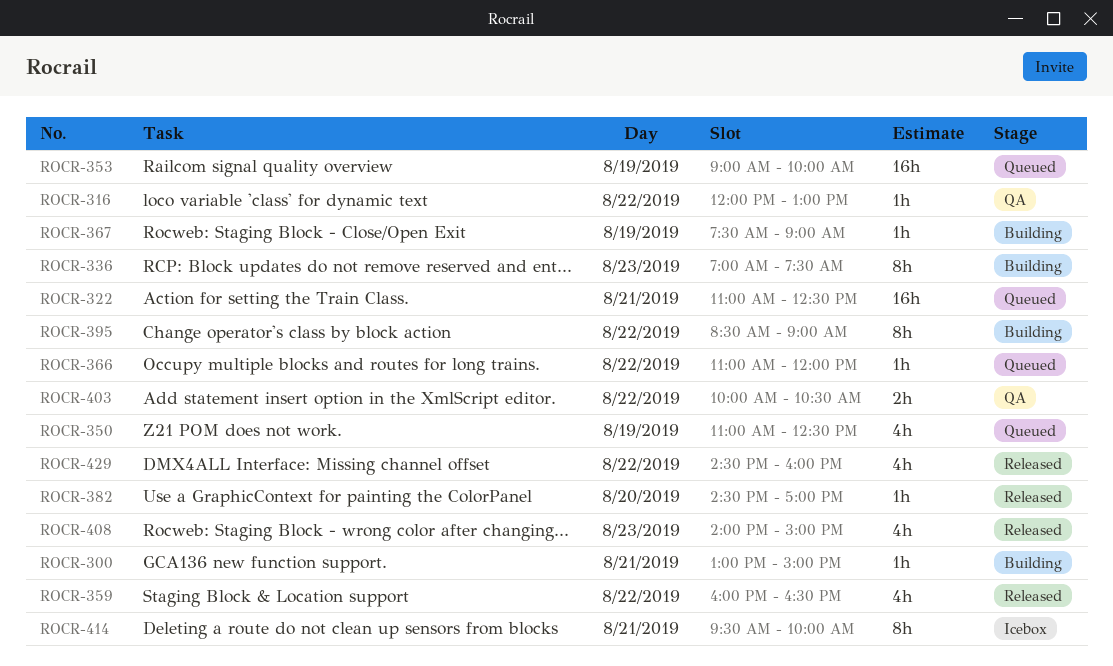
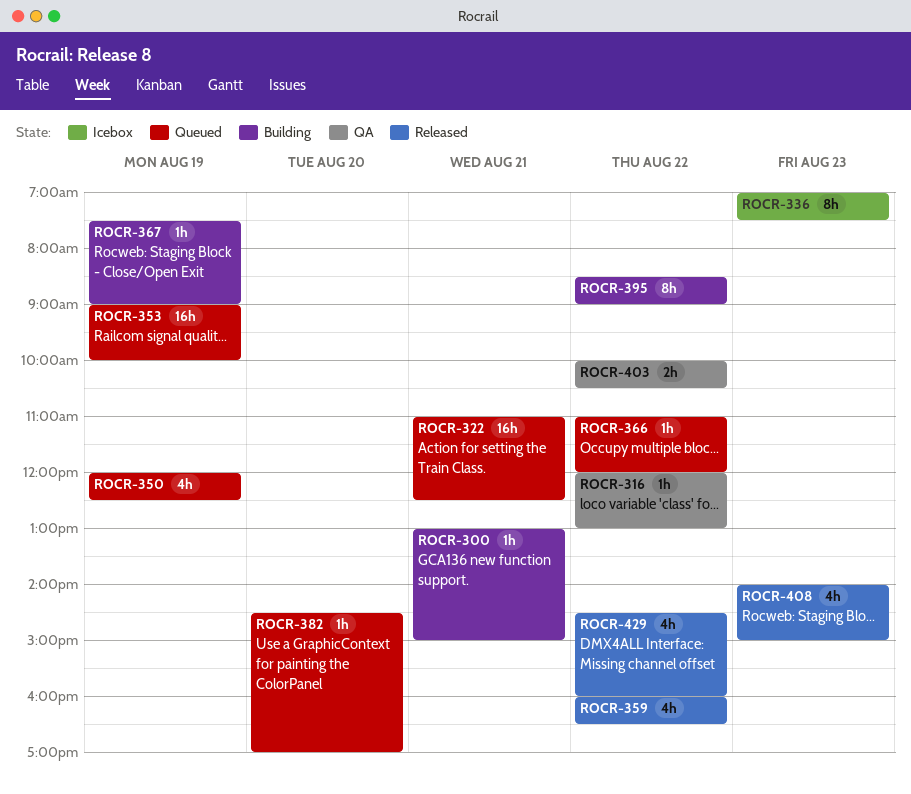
ROCR-336, status: Building -> Icebox
ROCR-350, begins: 11:00 -> 12:00
ROCR-382, status: Released -> Queued
ROCR-414: present -> none

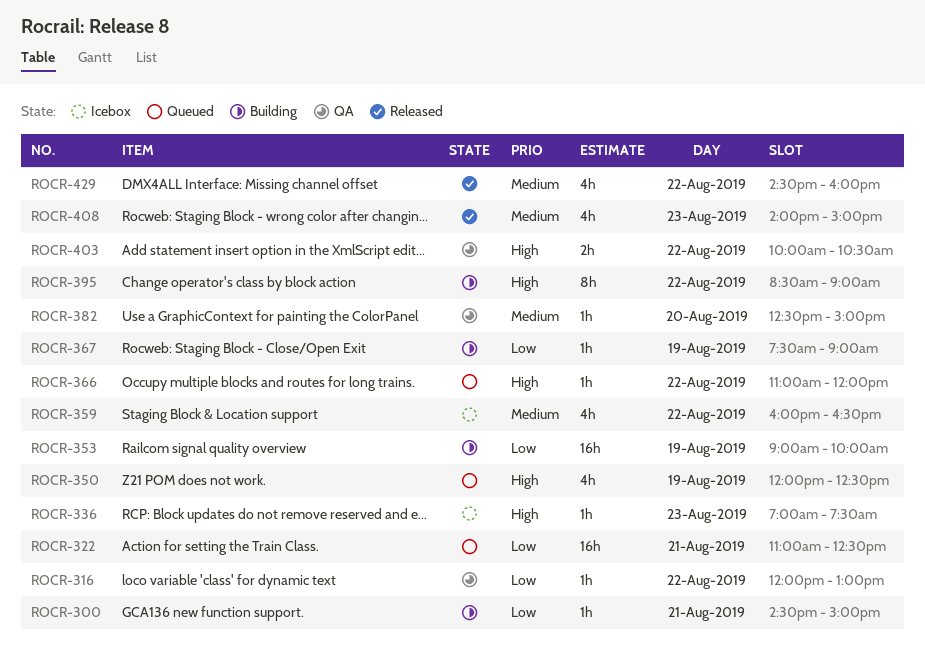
ROCR-300, begins: 13:00 -> 14:30
ROCR-336, estimate: 8h -> 1h
ROCR-353, status: Queued -> Building
ROCR-359, status: Released -> Icebox
ROCR-382, status: Queued -> QA
ROCR-382, begins: 14:30 -> 12:30
ROCR-382, ends: 17:00 -> 15:00

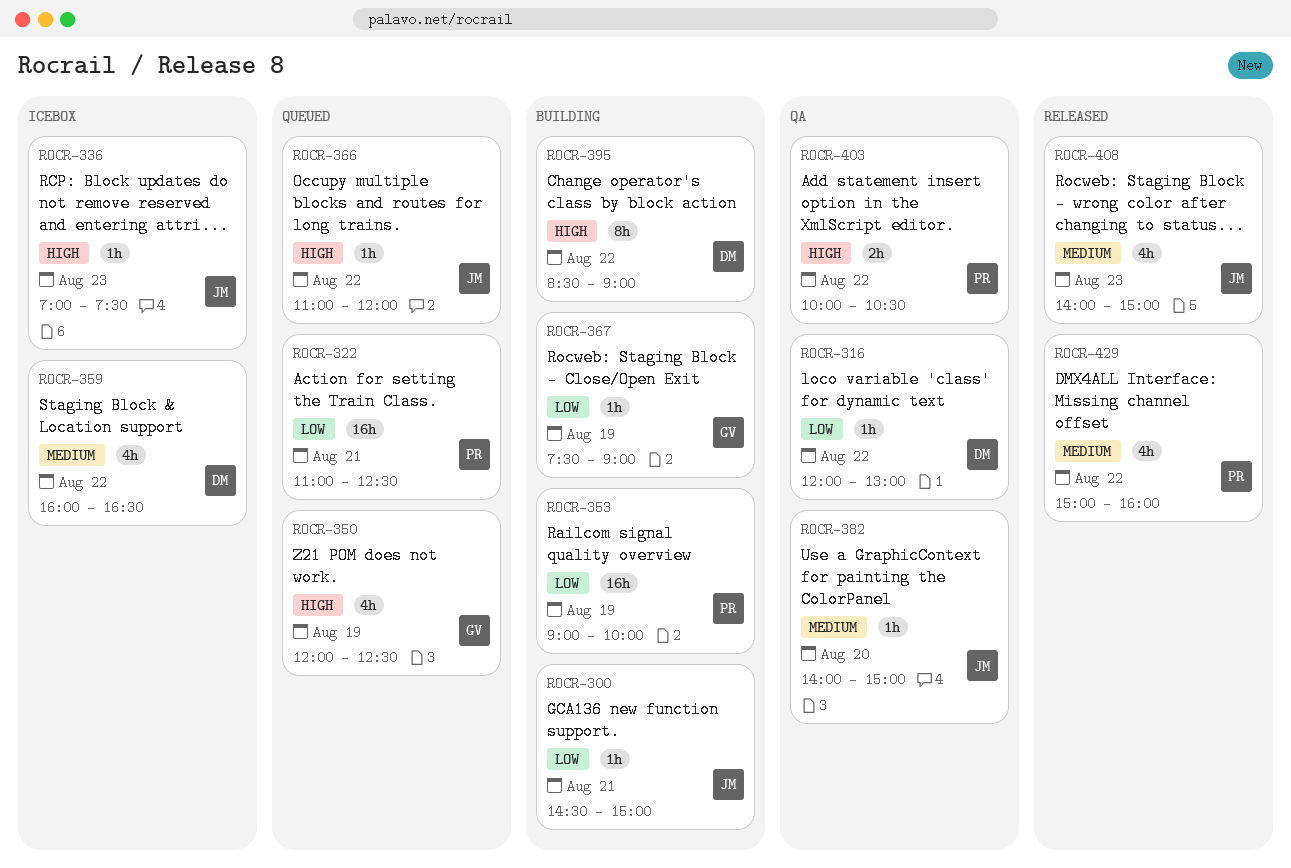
ROCR-382, begins: 12:30 -> 14:00
ROCR-429, begins: 14:30 -> 15:00

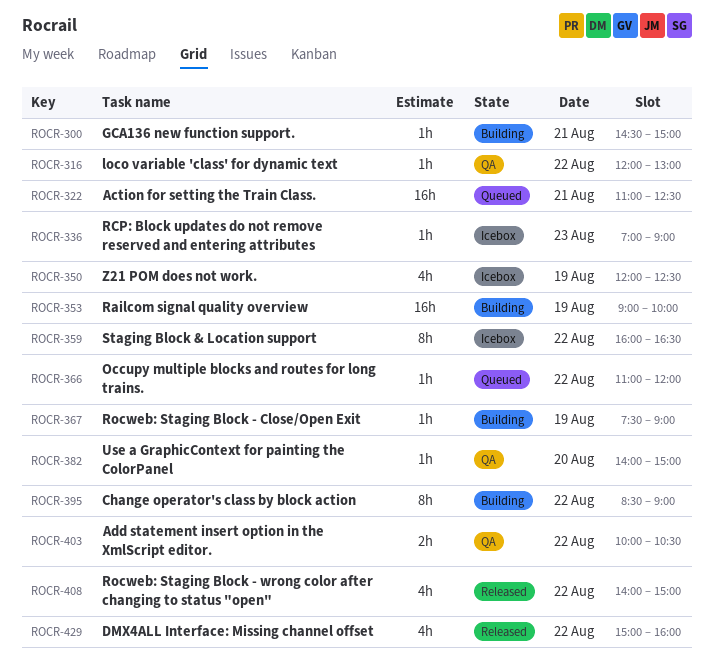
ROCR-336, ends: 07:30 -> 09:00
ROCR-350, status: Queued -> Icebox
ROCR-359, estimate: 4h -> 8h
ROCR-408, day: Aug 23 -> Aug 22

